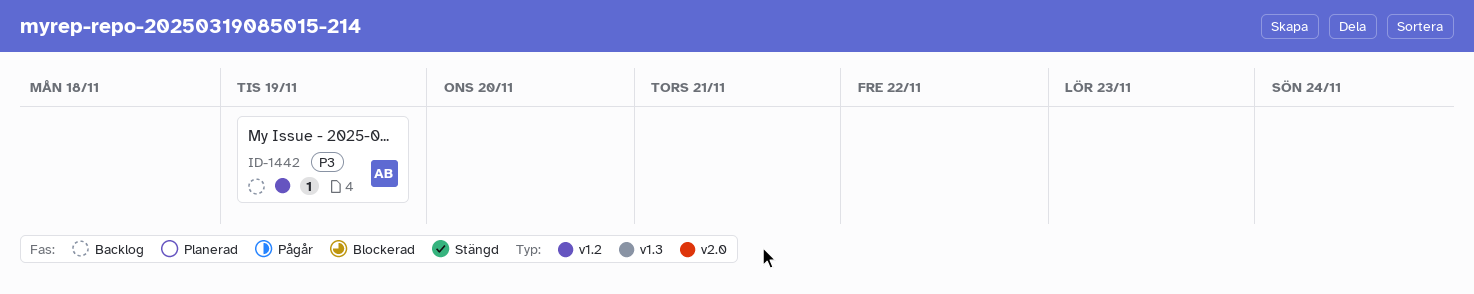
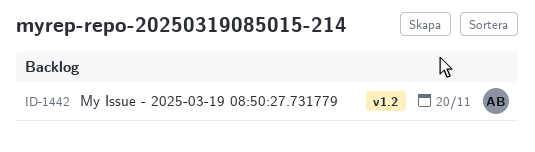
ID-1442, due: Nov 19 -> Nov 20

